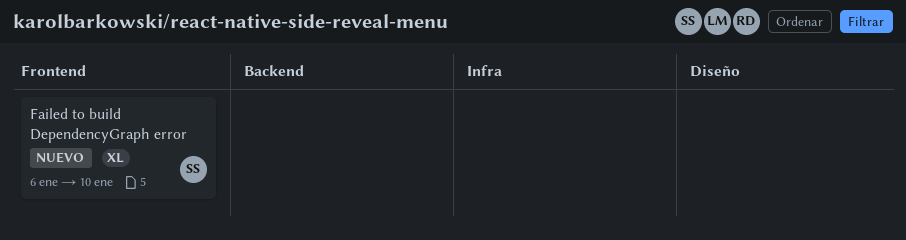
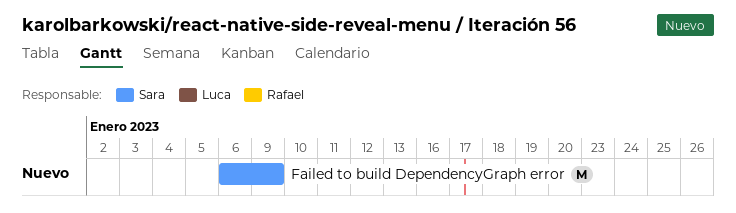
Failed to build DependencyGraph error, estimate: XL -> M
Failed to build DependencyGraph error, due: Jan 10 -> Jan 9

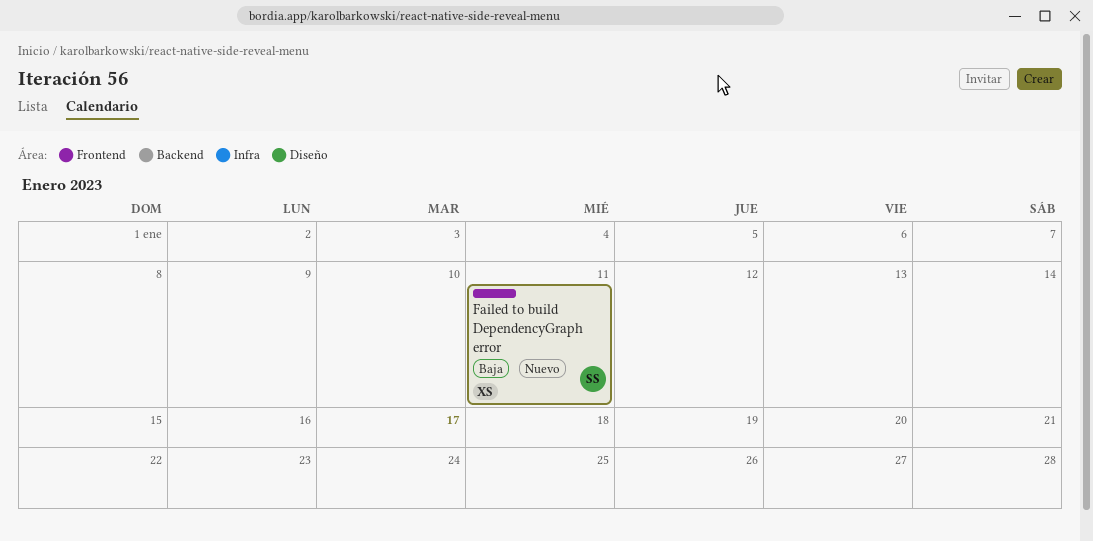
Failed to build DependencyGraph error, estimate: M -> XS
Failed to build DependencyGraph error, due: Jan 9 -> Jan 11

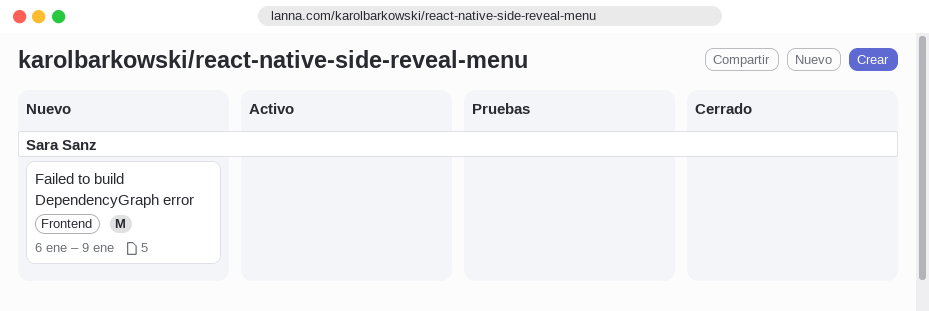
Failed to build DependencyGraph error, estimate: XS -> M
Failed to build DependencyGraph error, due: Jan 11 -> Jan 9

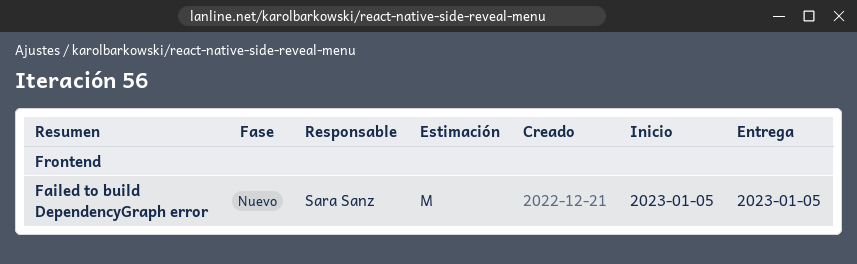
Failed to build DependencyGraph error, start: Jan 6 -> Jan 5
Failed to build DependencyGraph error, due: Jan 9 -> Jan 5

